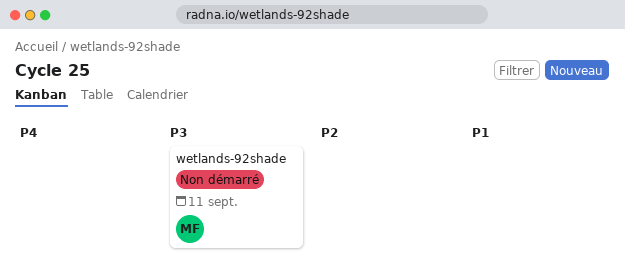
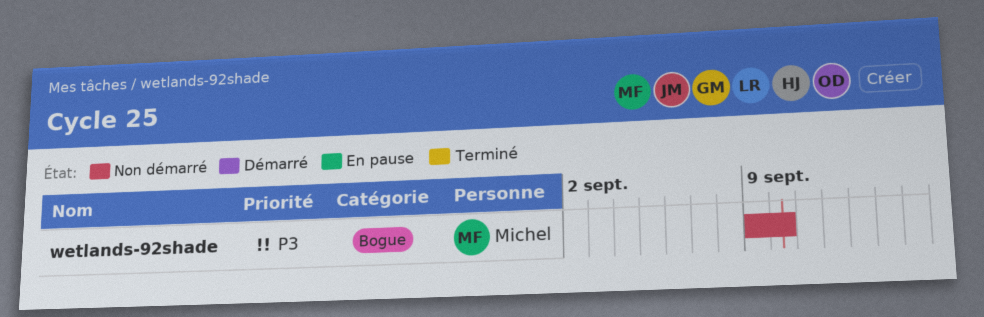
wetlands-92shade, due: Sep 11 -> Sep 10

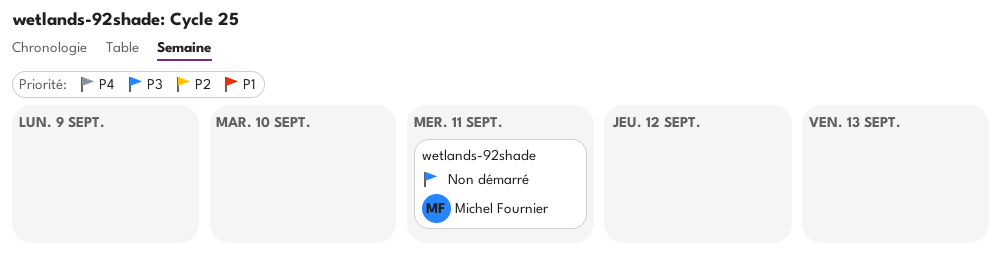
wetlands-92shade, due: Sep 10 -> Sep 11

